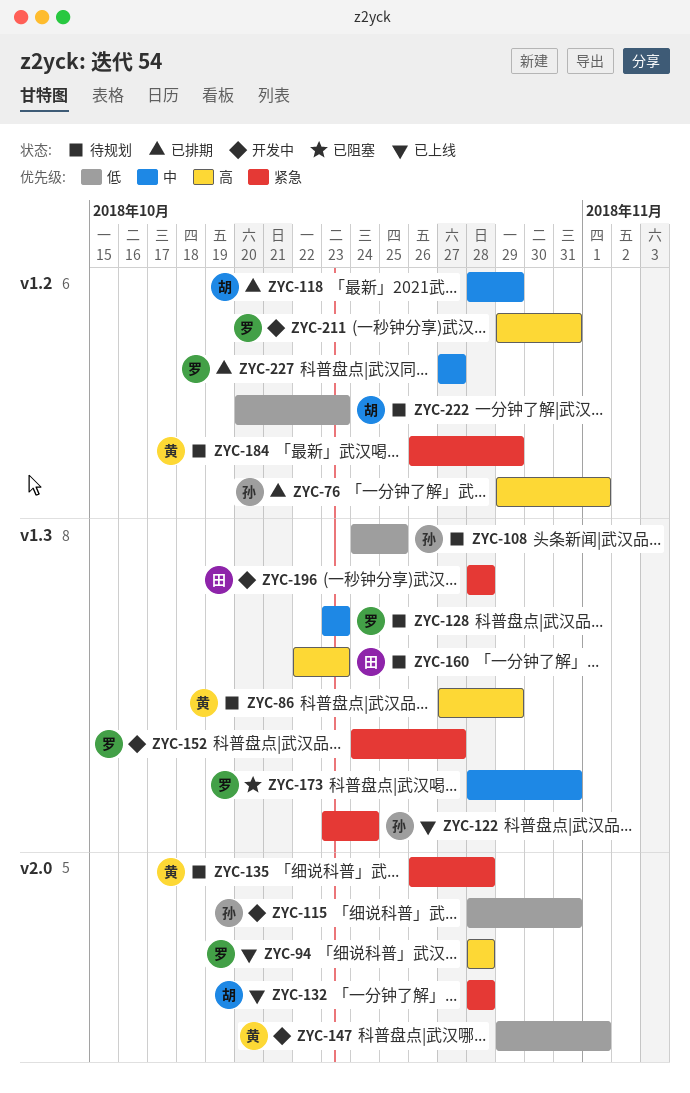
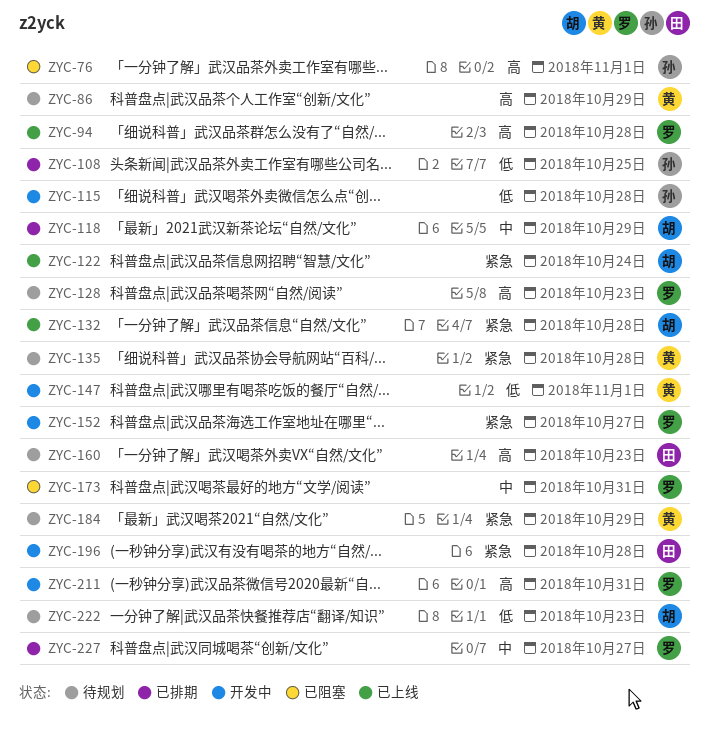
ZYC-76, status: 已排期 -> 已阻塞
ZYC-108, status: 待规划 -> 已排期
ZYC-115, due: Oct 31 -> Oct 28
ZYC-122, owner: 孙 -> 胡
ZYC-128, priority: 中 -> 高

